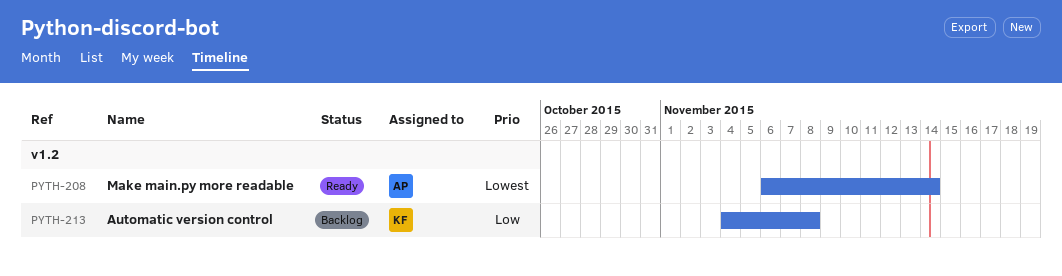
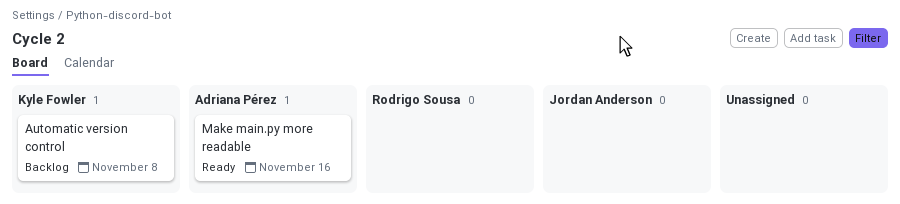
Make main.py more readable, due: Nov 14 -> Nov 16

